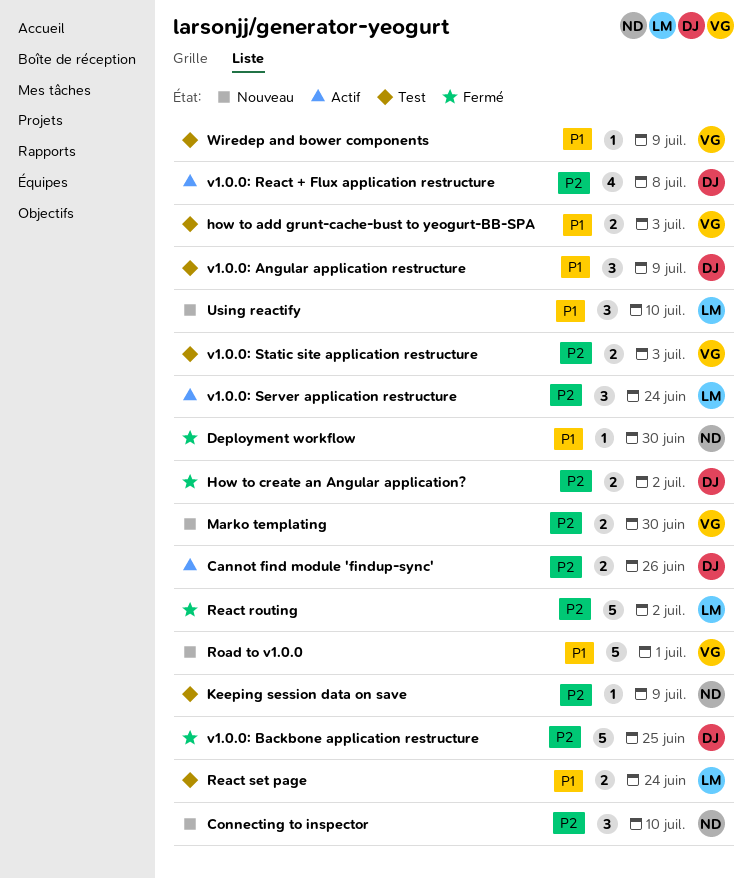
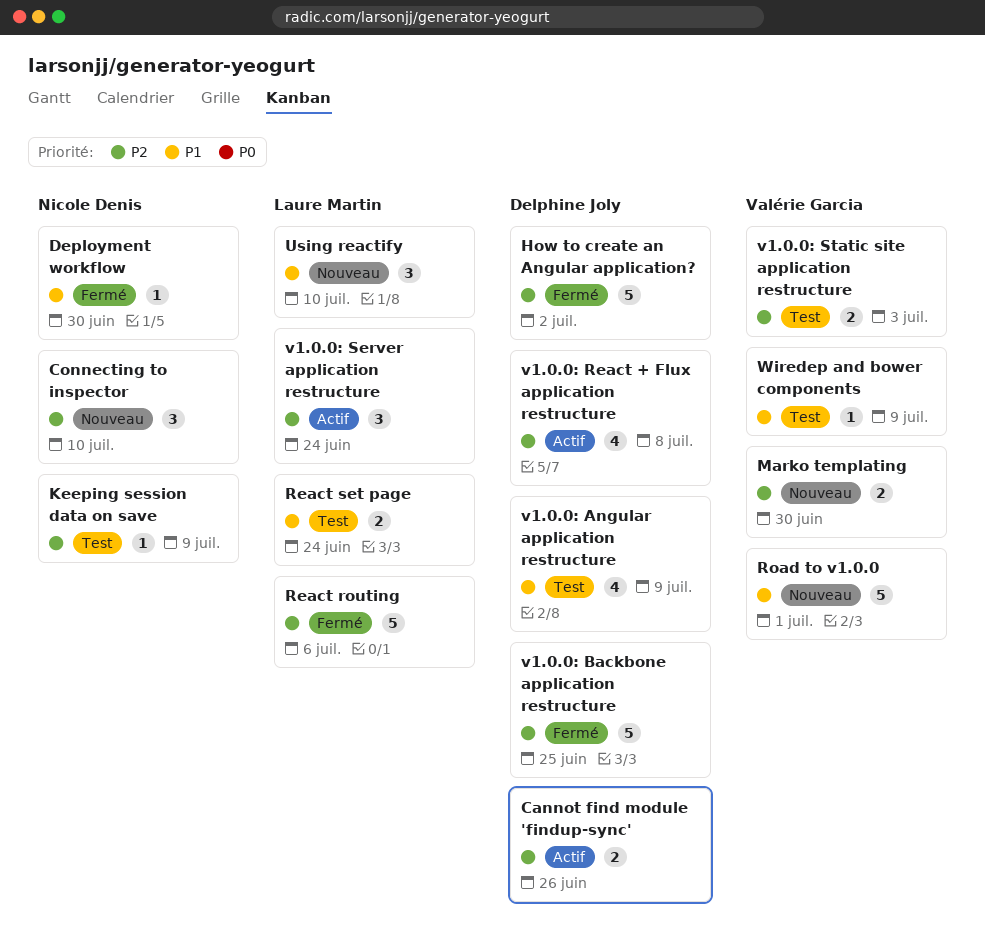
how to add grunt-cache-bust to yeogurt-BB-SPA: present -> none
How to create an Angular application?, estimate: 2 -> 5
React routing, due: Jul 2 -> Jul 6
v1.0.0: Angular application restructure, estimate: 3 -> 4

